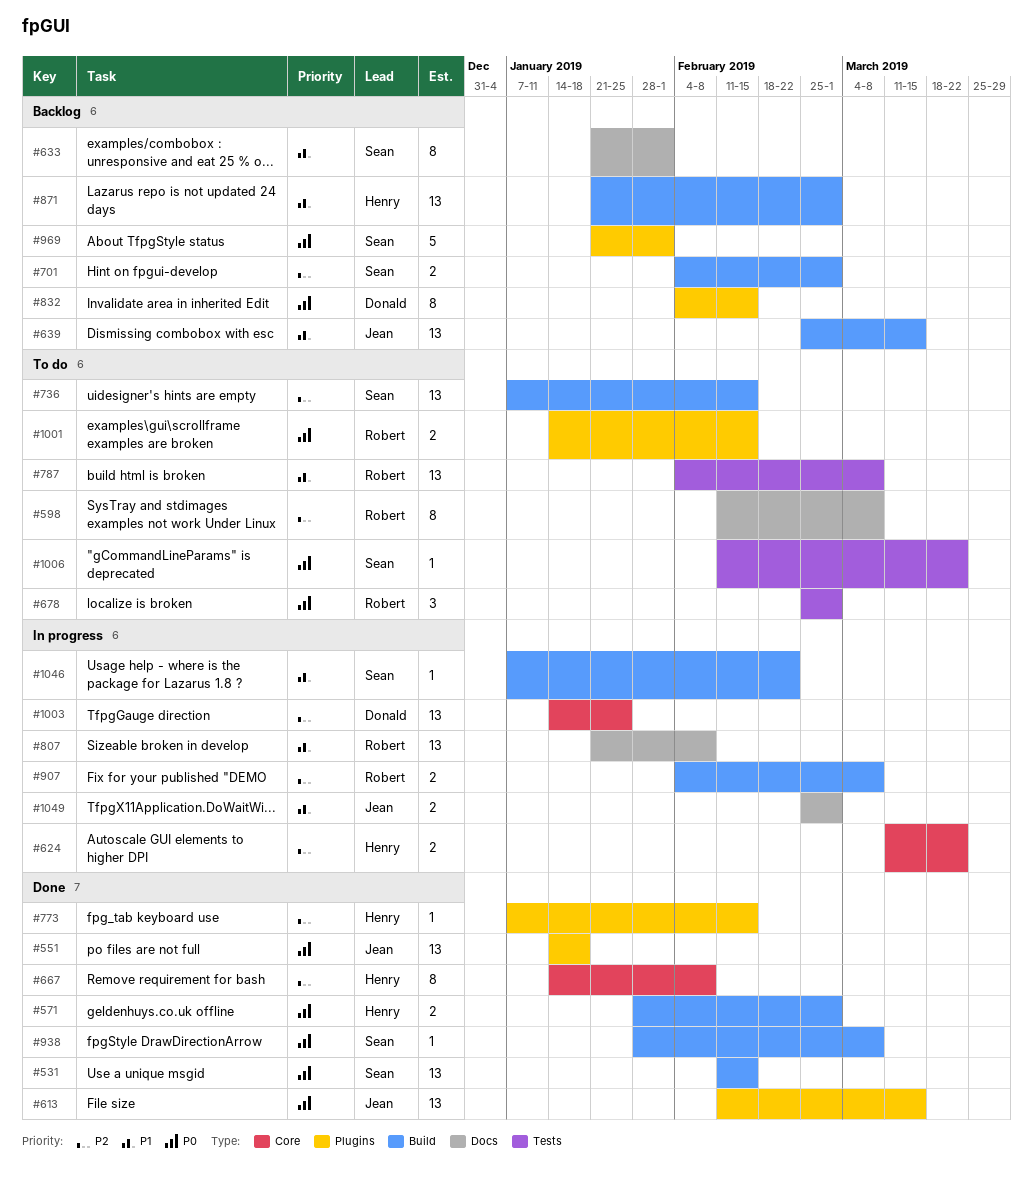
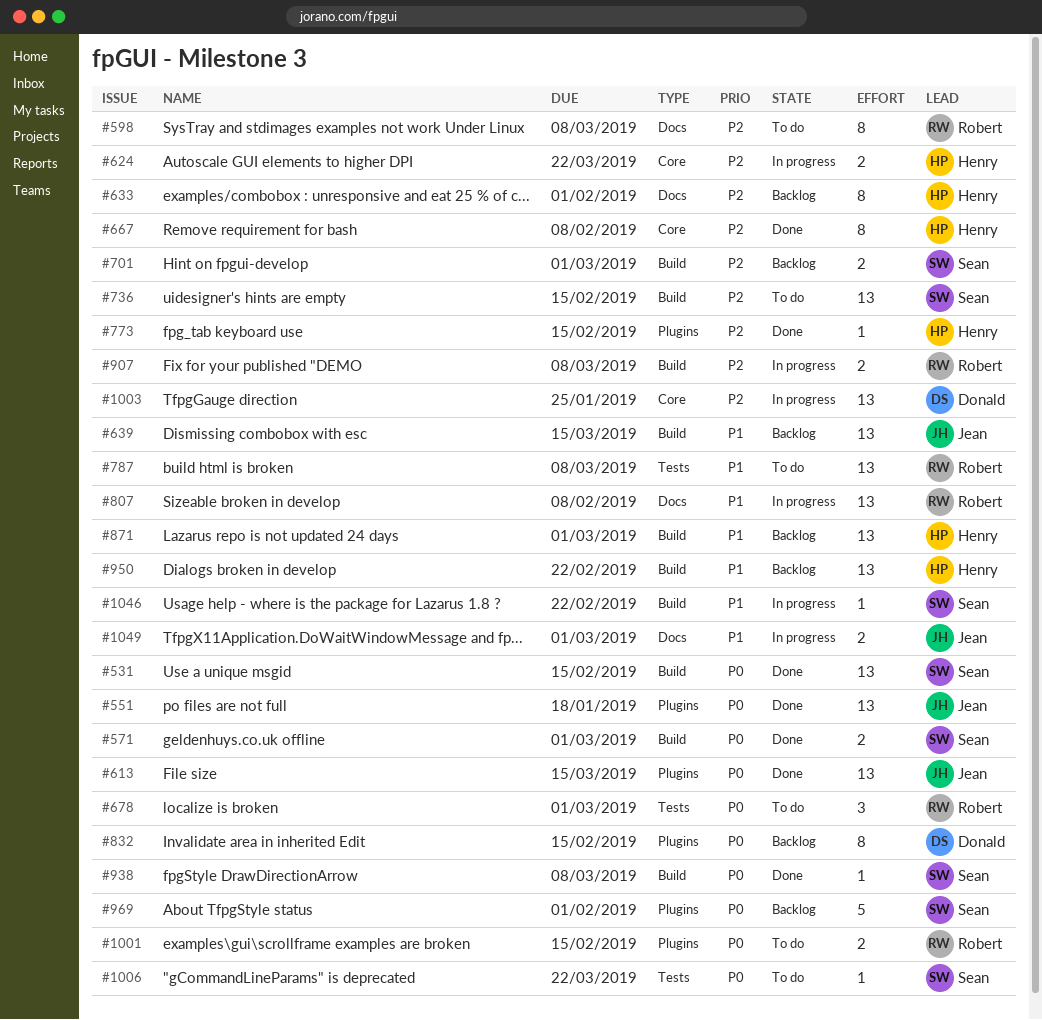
#571, owner: Henry -> Sean
#633, owner: Sean -> Henry
#633, priority: P1 -> P2
#950: none -> present

